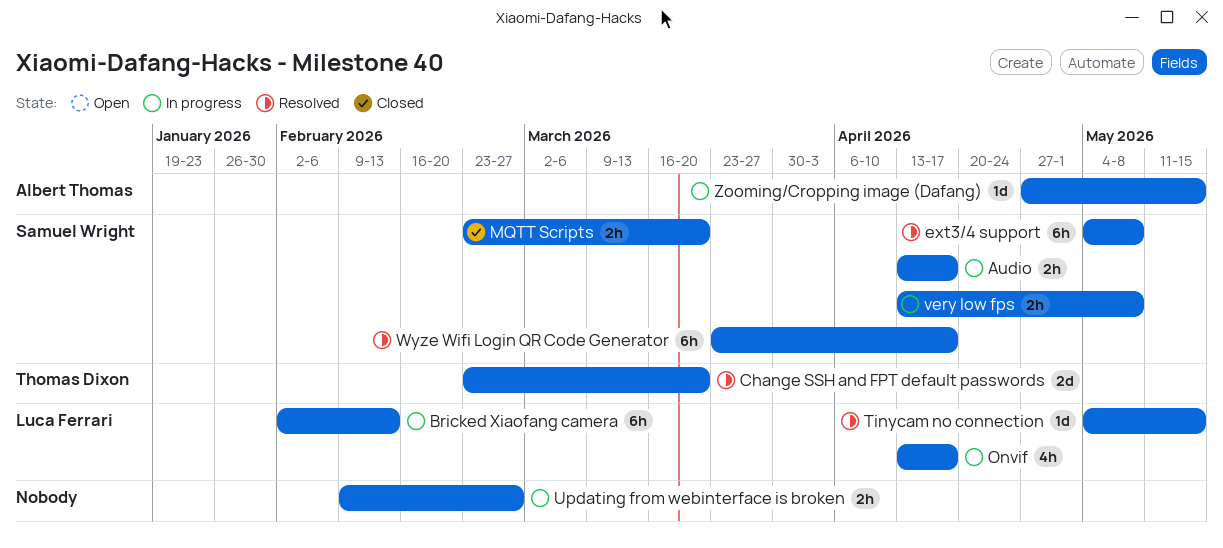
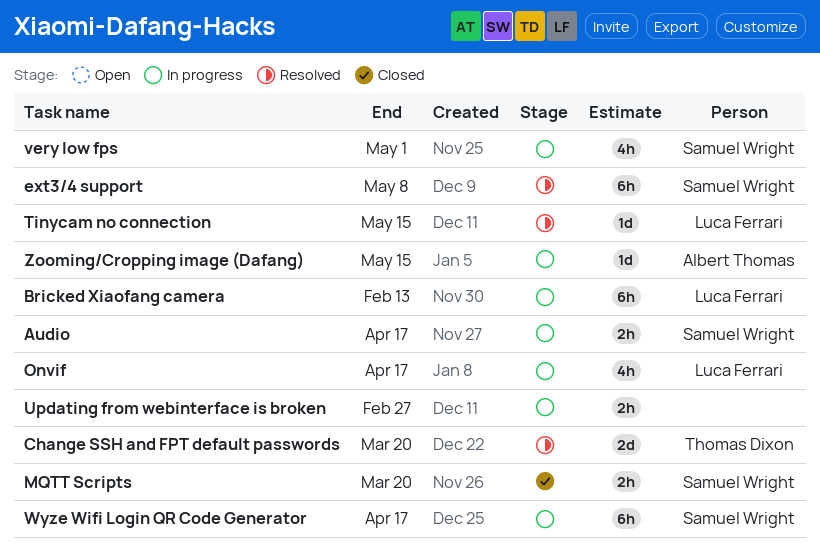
very low fps, estimate: 2h -> 4h
very low fps, due: May 8 -> May 1
Wyze Wifi Login QR Code Generator, status: Resolved -> In progress

